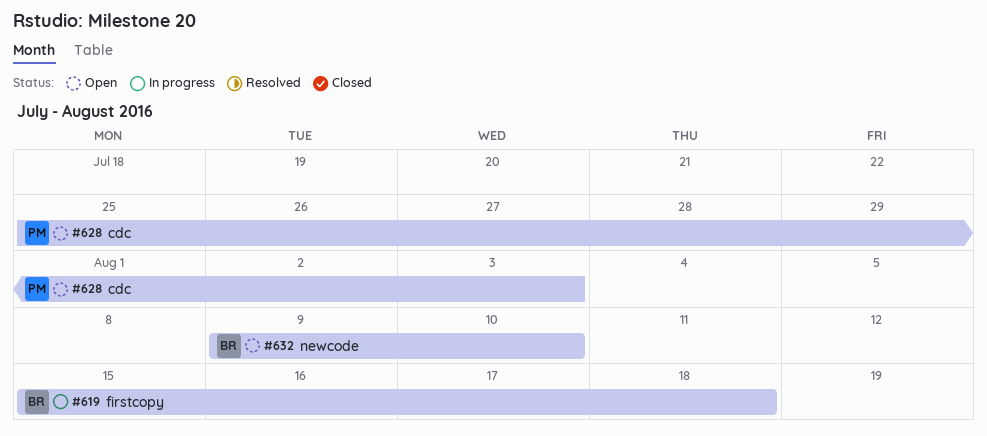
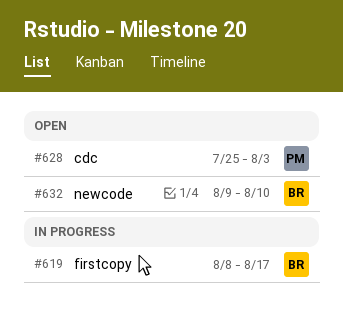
#619, start: Aug 15 -> Aug 8
#619, due: Aug 18 -> Aug 17

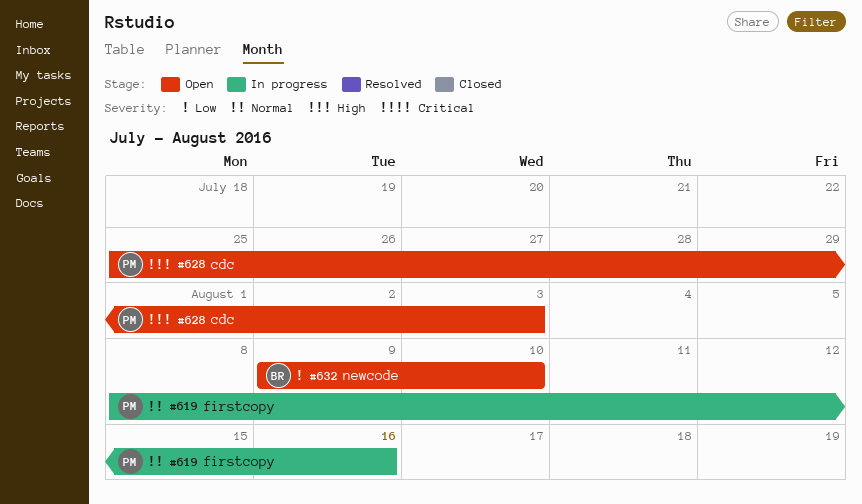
#619, owner: BR -> PM
#619, due: Aug 17 -> Aug 16

